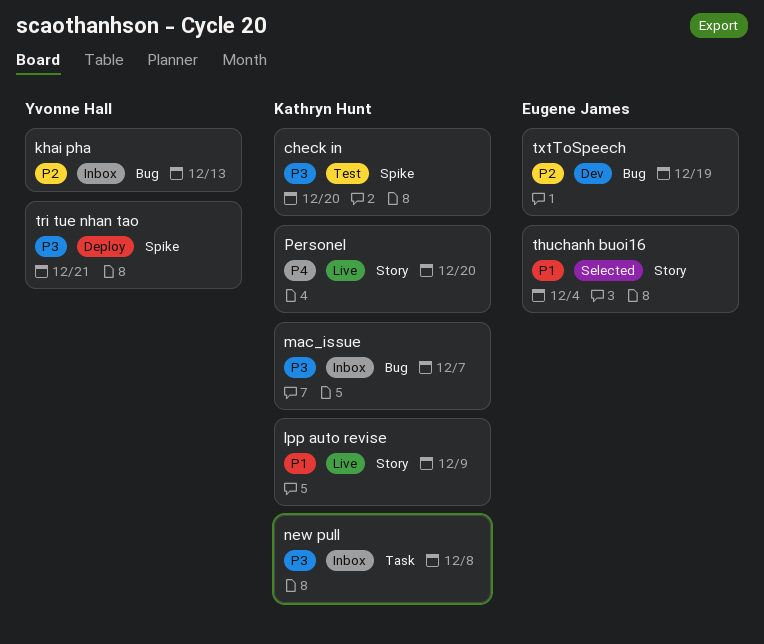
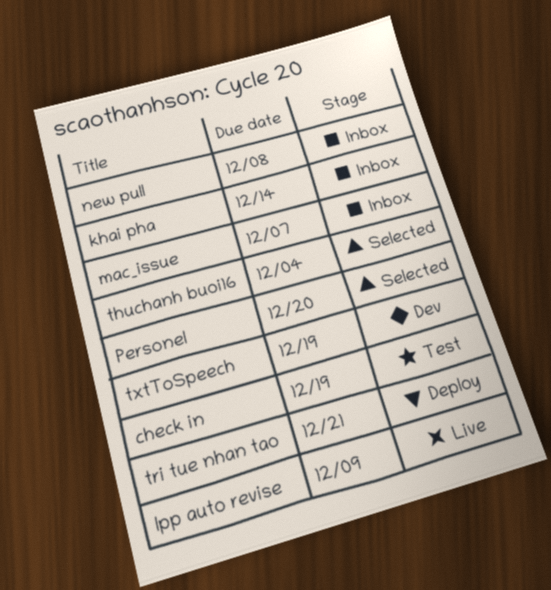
check in, due: Dec 20 -> Dec 19
khai pha, due: Dec 13 -> Dec 14
Personel, status: Live -> Selected

